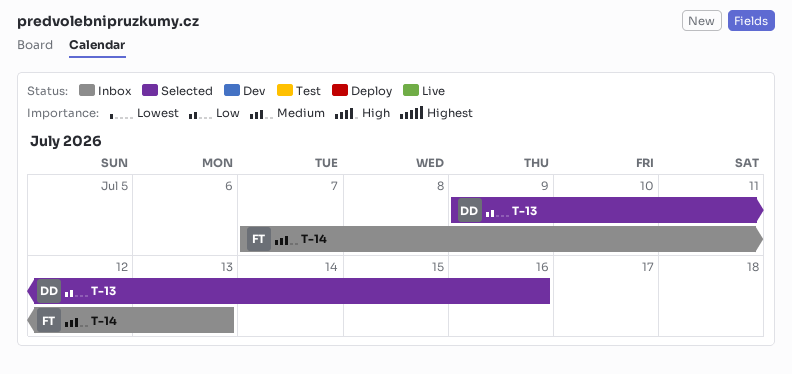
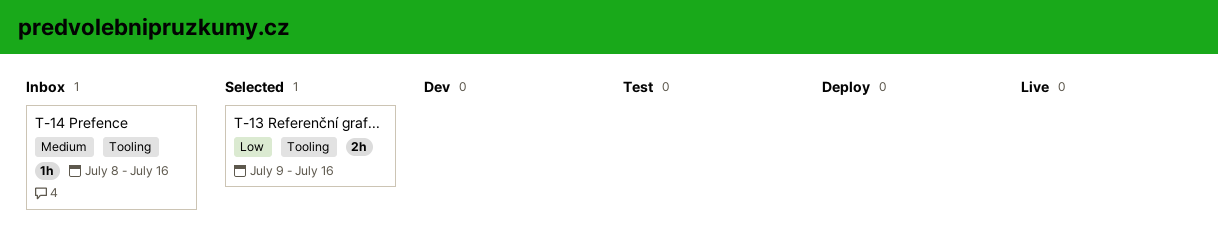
T-14, start: Jul 7 -> Jul 8
T-14, due: Jul 13 -> Jul 16

